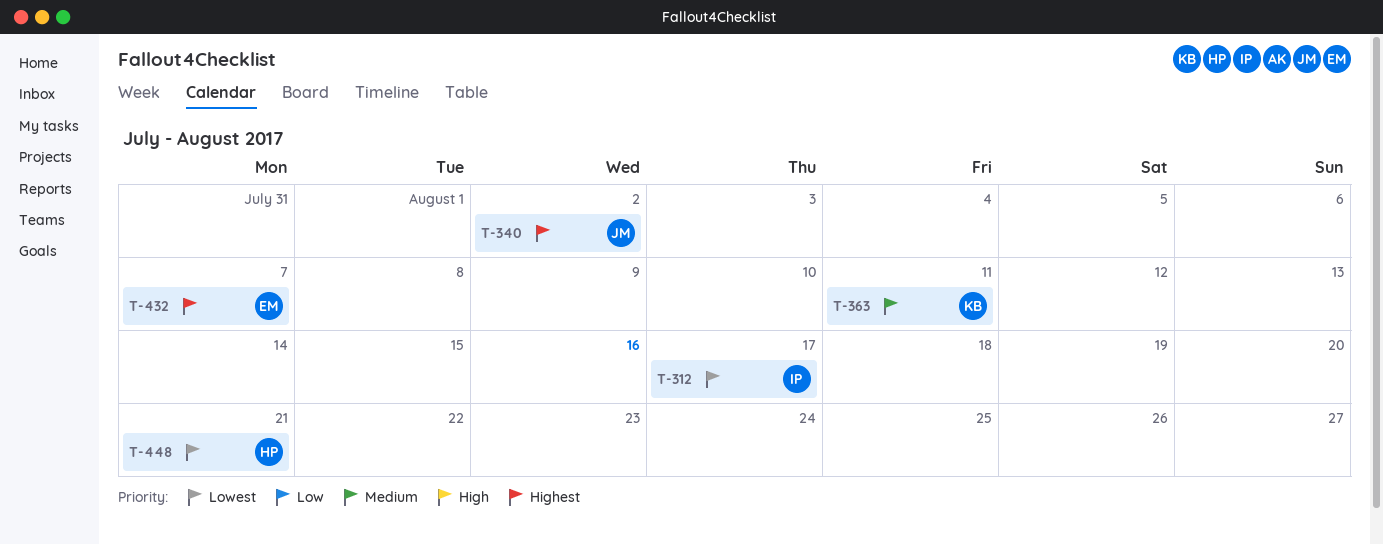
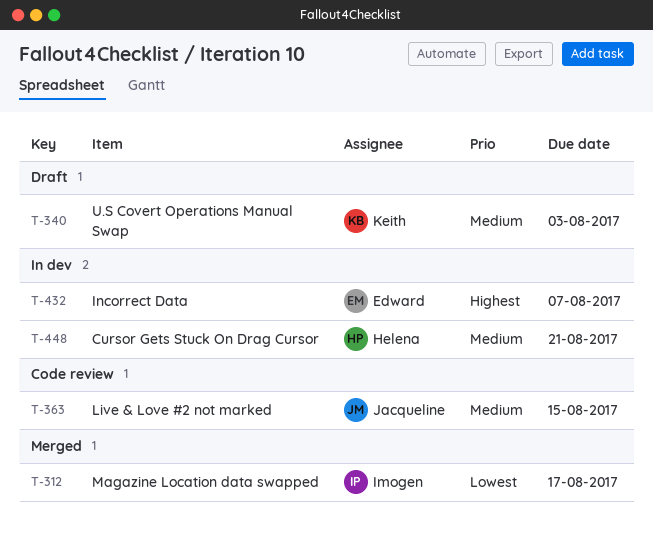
T-340, owner: Jacqueline -> Keith
T-340, priority: Highest -> Medium
T-340, due: Aug 2 -> Aug 3
T-363, owner: Keith -> Jacqueline
T-363, due: Aug 11 -> Aug 15
T-448, priority: Lowest -> Medium

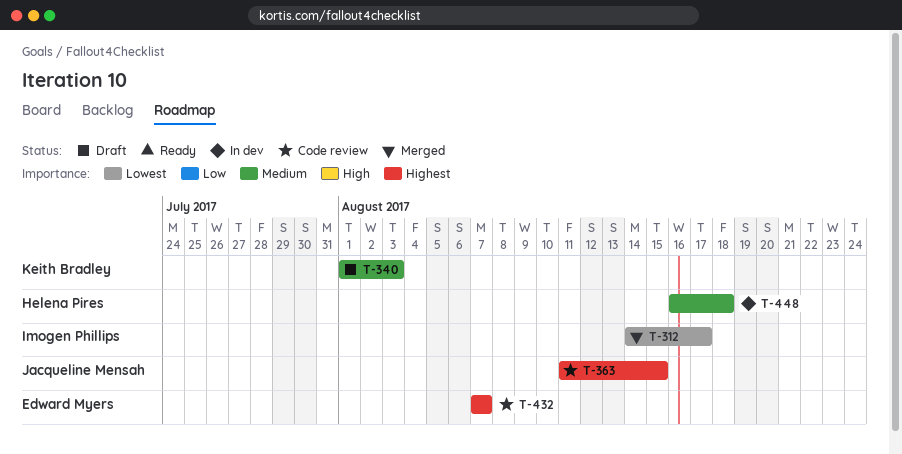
T-363, priority: Medium -> Highest
T-432, status: In dev -> Code review
T-448, due: Aug 21 -> Aug 18

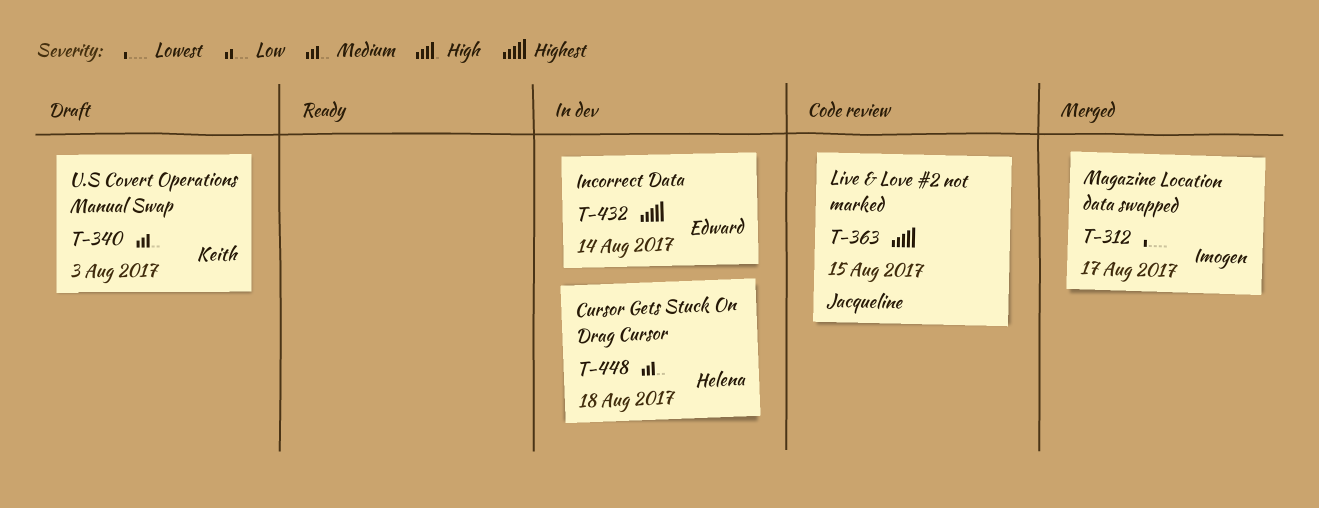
T-432, status: Code review -> In dev
T-432, due: Aug 7 -> Aug 14

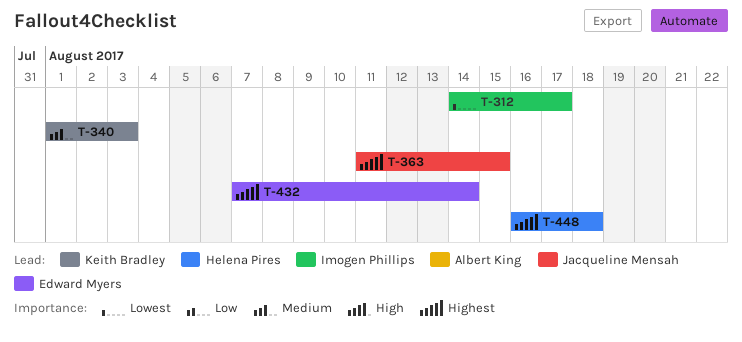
T-448, priority: Medium -> Highest

